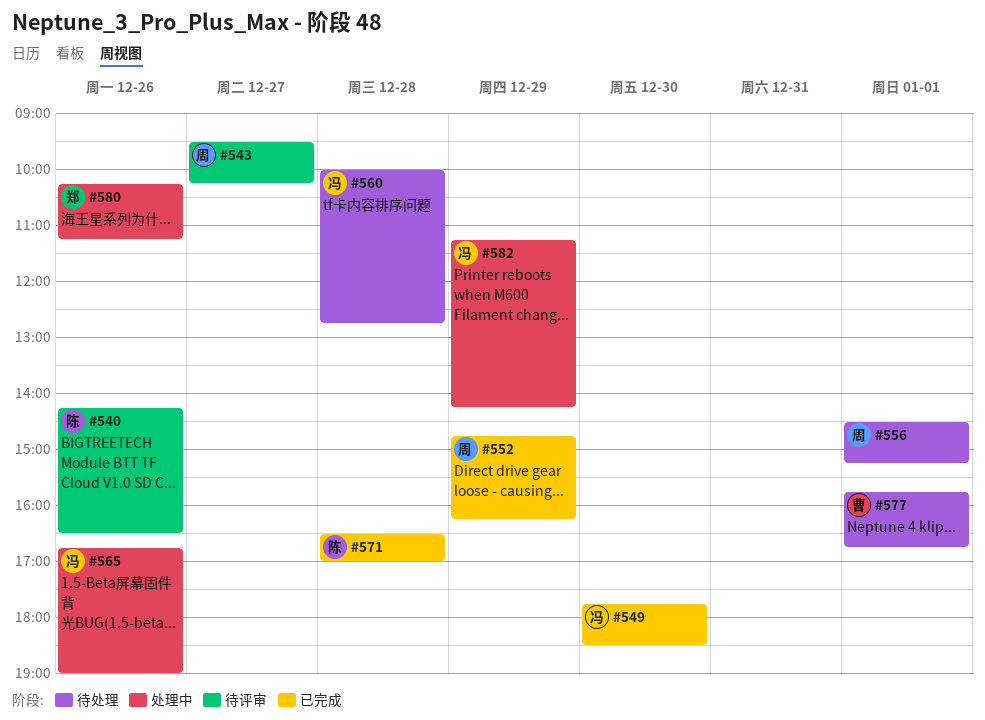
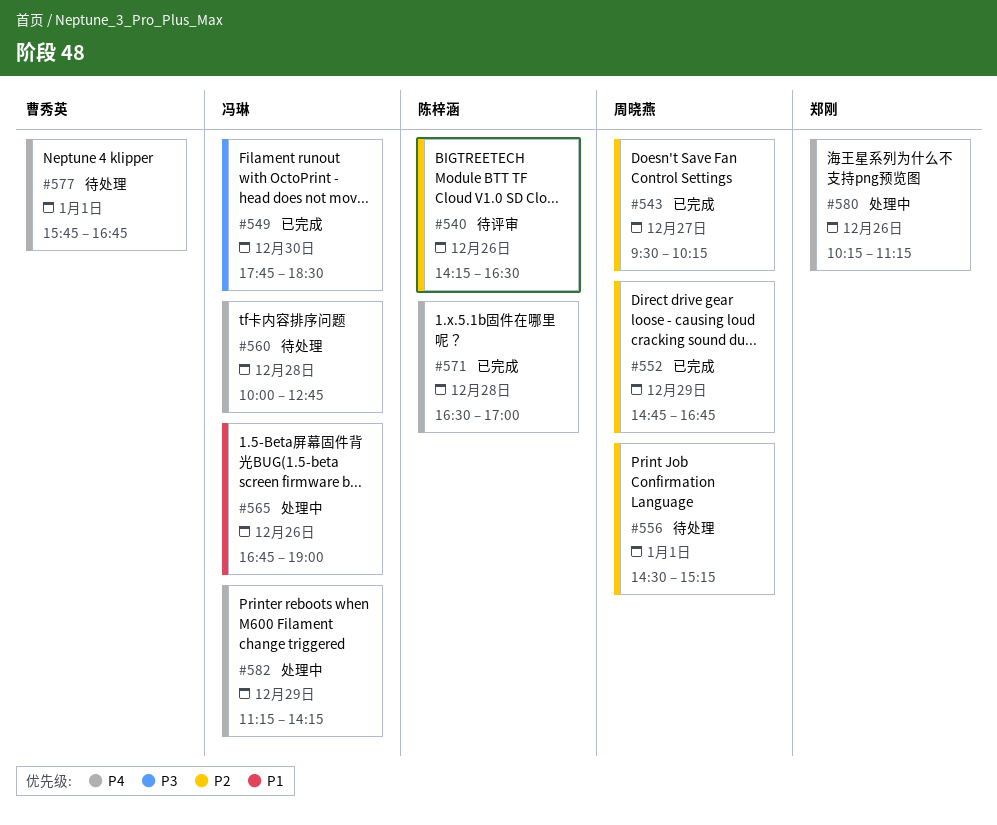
#543, status: 待评审 -> 已完成
#552, ends: 16:15 -> 16:45

